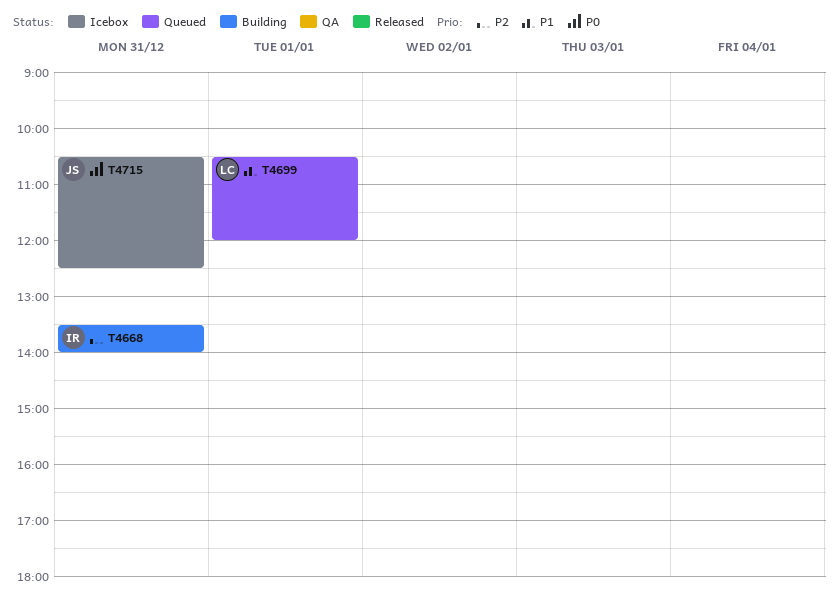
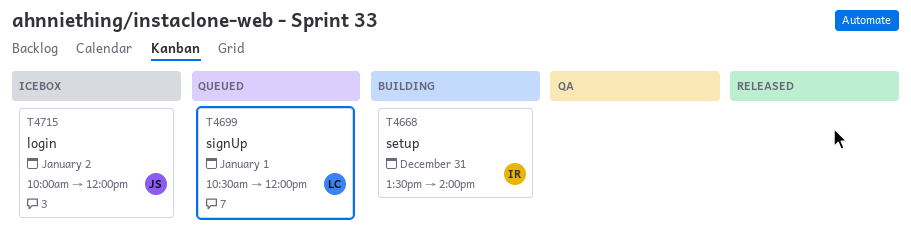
T4715, day: Dec 31 -> Jan 2
T4715, begins: 10:30 -> 10:00
T4715, ends: 12:30 -> 12:00

